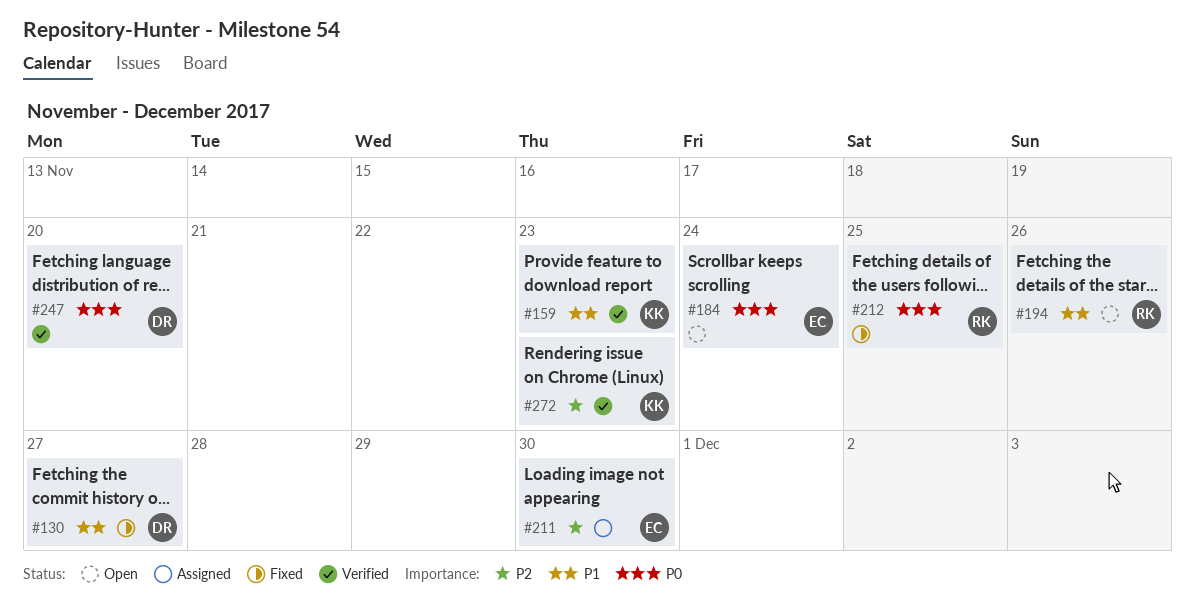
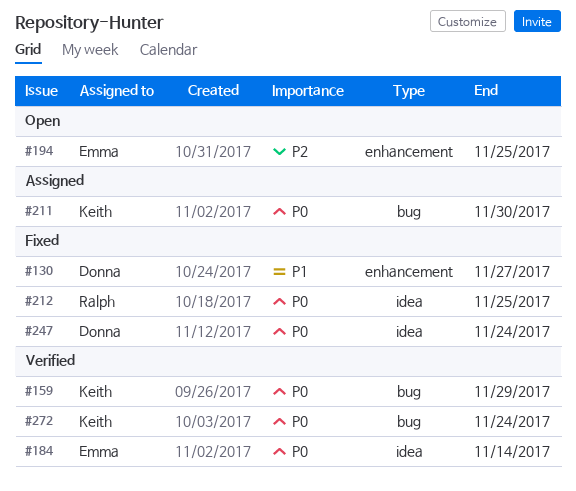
#159, priority: P1 -> P0
#159, due: Nov 23 -> Nov 29
#184, status: Open -> Verified
#184, due: Nov 24 -> Nov 14
#194, owner: Ralph -> Emma
#194, priority: P1 -> P2
#194, due: Nov 26 -> Nov 25
#211, owner: Emma -> Keith
#211, priority: P2 -> P0
#247, status: Verified -> Fixed
#247, due: Nov 20 -> Nov 24
#272, priority: P2 -> P0
#272, due: Nov 23 -> Nov 24

